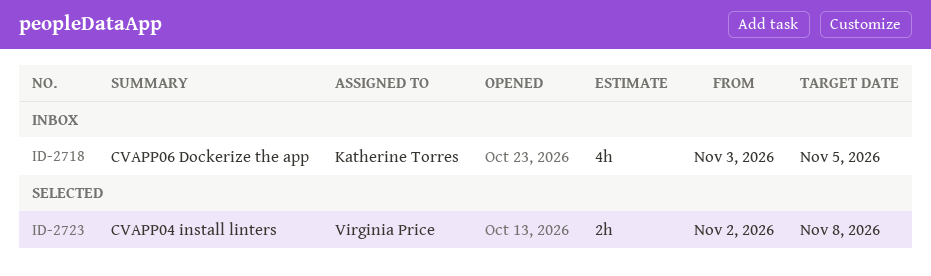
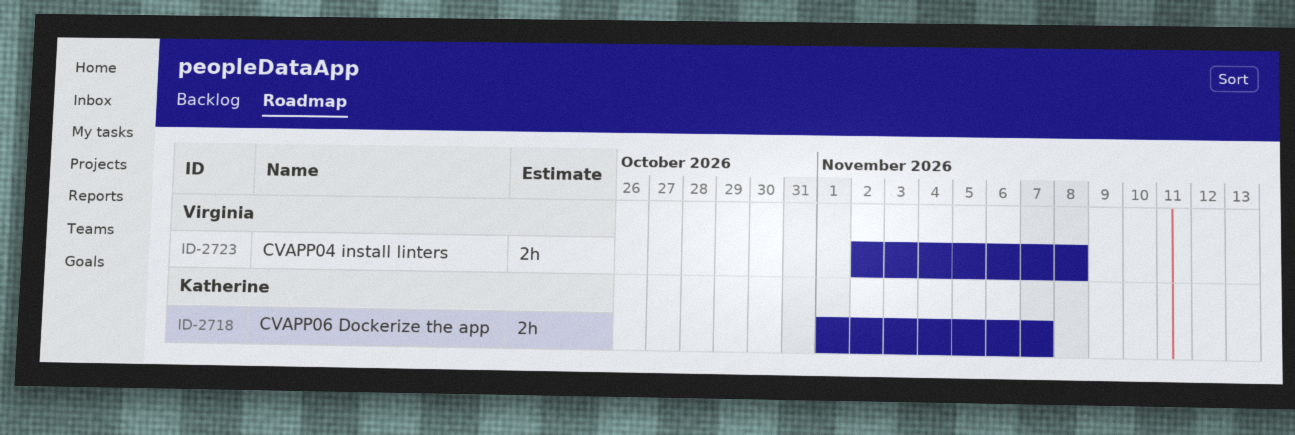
ID-2718, estimate: 4h -> 2h
ID-2718, start: Nov 3 -> Nov 1
ID-2718, due: Nov 5 -> Nov 7

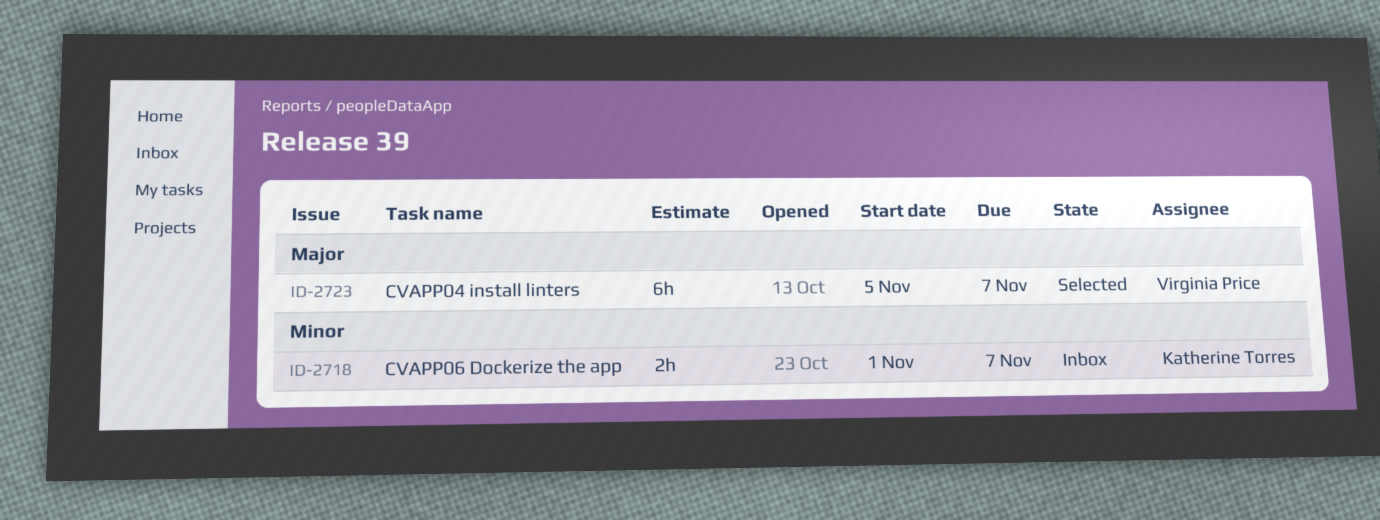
ID-2723, estimate: 2h -> 6h
ID-2723, start: Nov 2 -> Nov 5
ID-2723, due: Nov 8 -> Nov 7

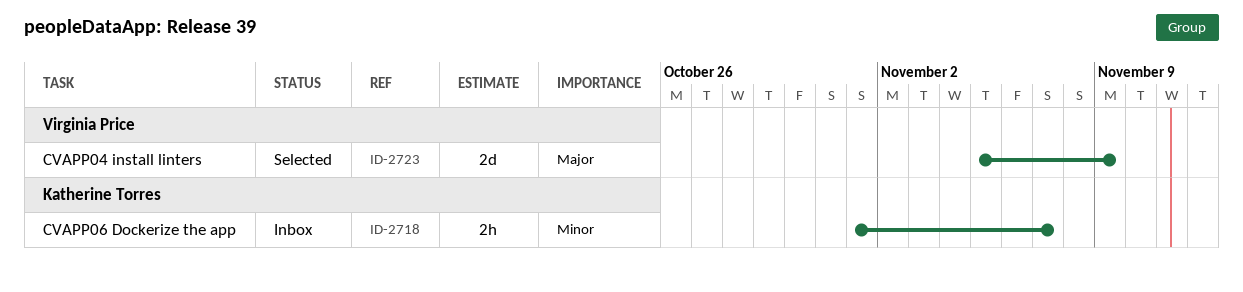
ID-2723, estimate: 6h -> 2d
ID-2723, due: Nov 7 -> Nov 9

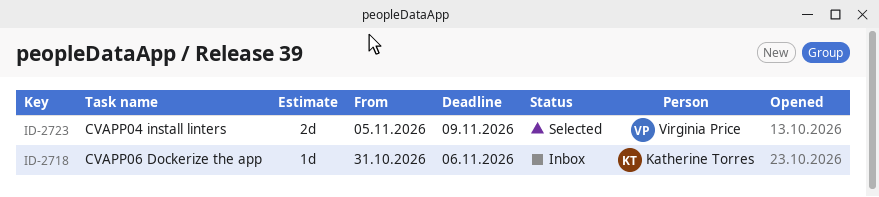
ID-2718, estimate: 2h -> 1d
ID-2718, start: Nov 1 -> Oct 31
ID-2718, due: Nov 7 -> Nov 6

